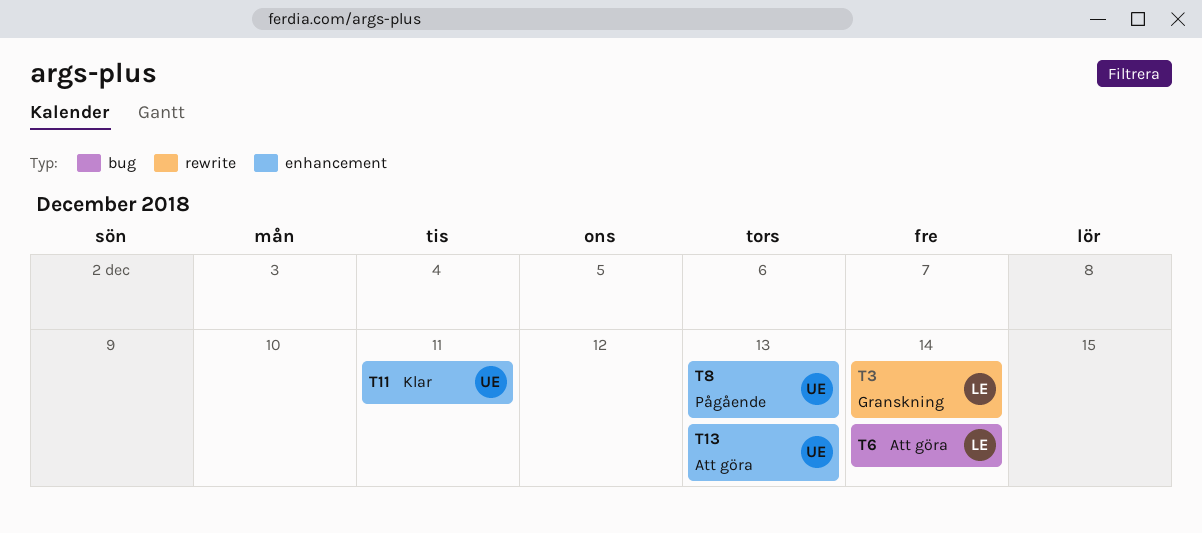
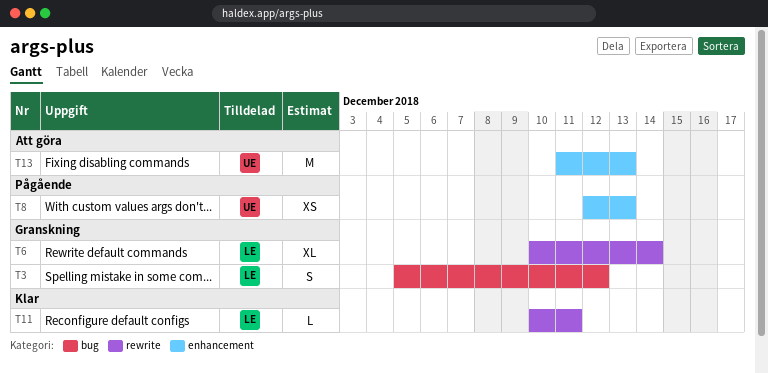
T3, label: rewrite -> bug
T3, due: Dec 14 -> Dec 12
T6, status: Att göra -> Granskning
T6, label: bug -> rewrite
T11, owner: UE -> LE
T11, label: enhancement -> rewrite

